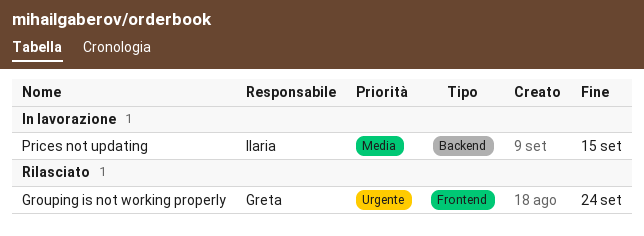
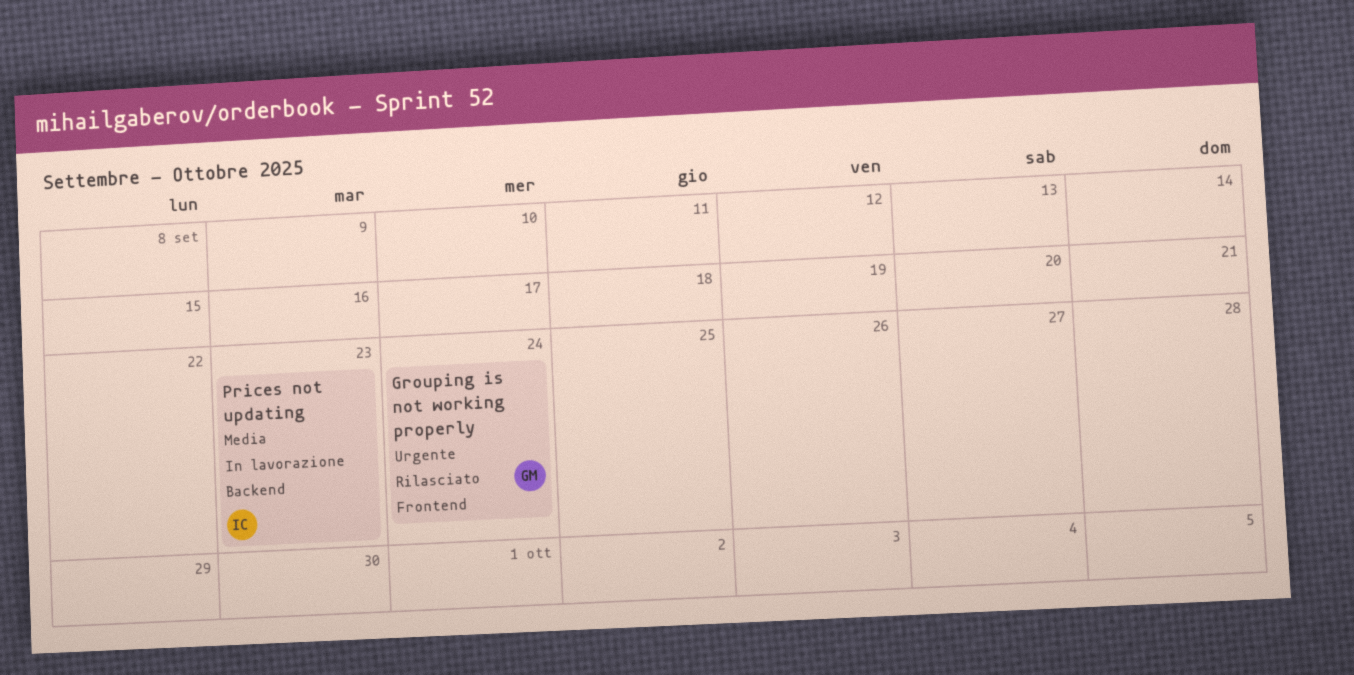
Prices not updating, due: Sep 15 -> Sep 23

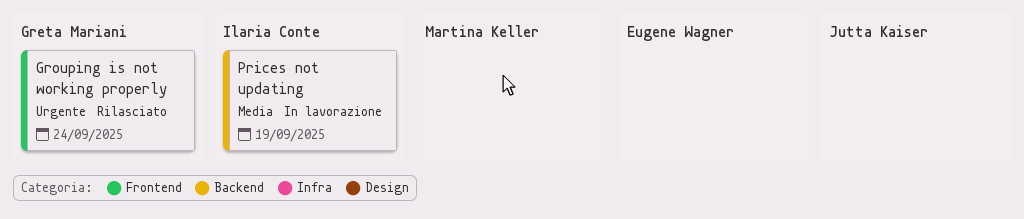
Prices not updating, due: Sep 23 -> Sep 19

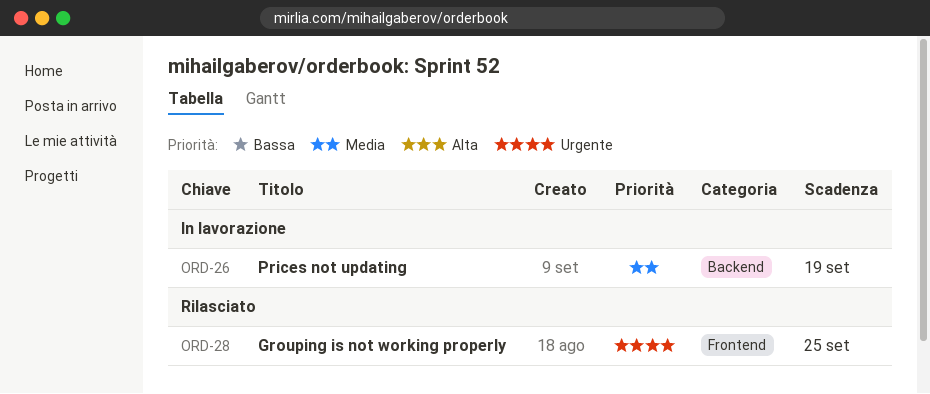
Grouping is not working properly, due: Sep 24 -> Sep 25

